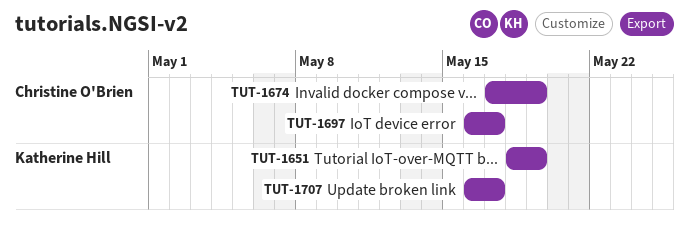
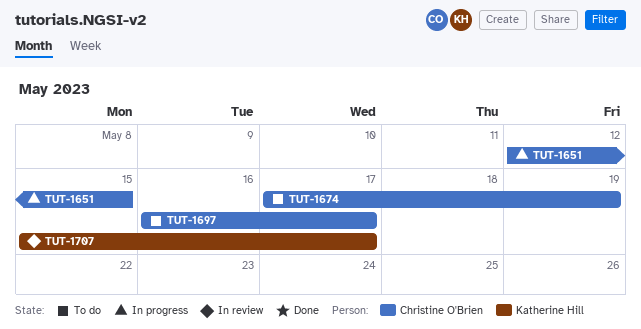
TUT-1651, owner: Katherine Hill -> Christine O'Brien
TUT-1651, start: May 18 -> May 12
TUT-1651, due: May 19 -> May 15
TUT-1707, start: May 16 -> May 15

